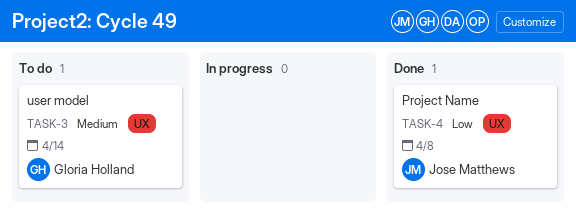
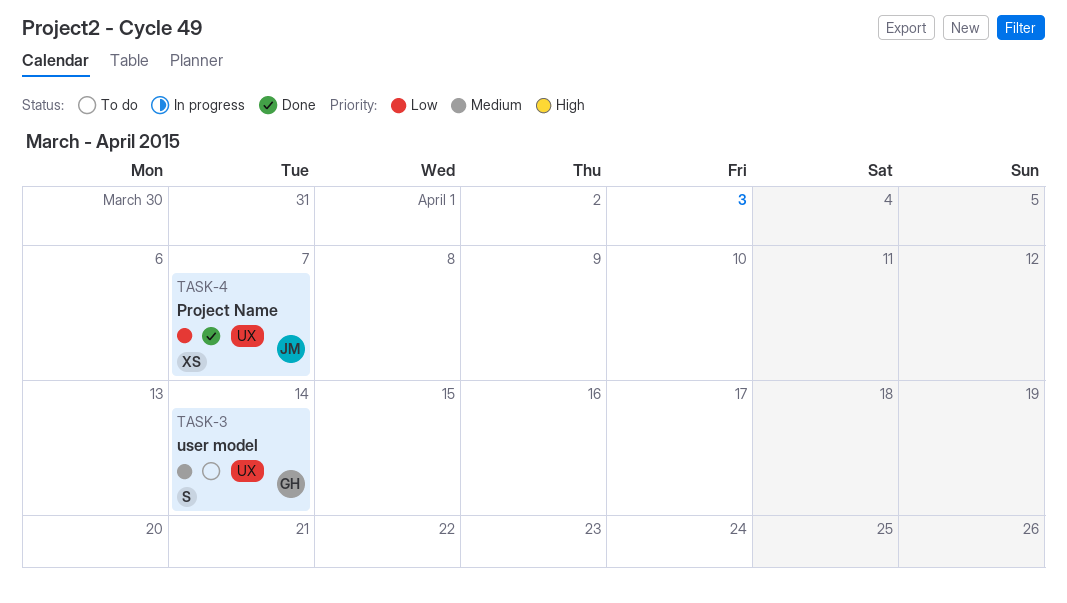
TASK-4, due: Apr 8 -> Apr 7

